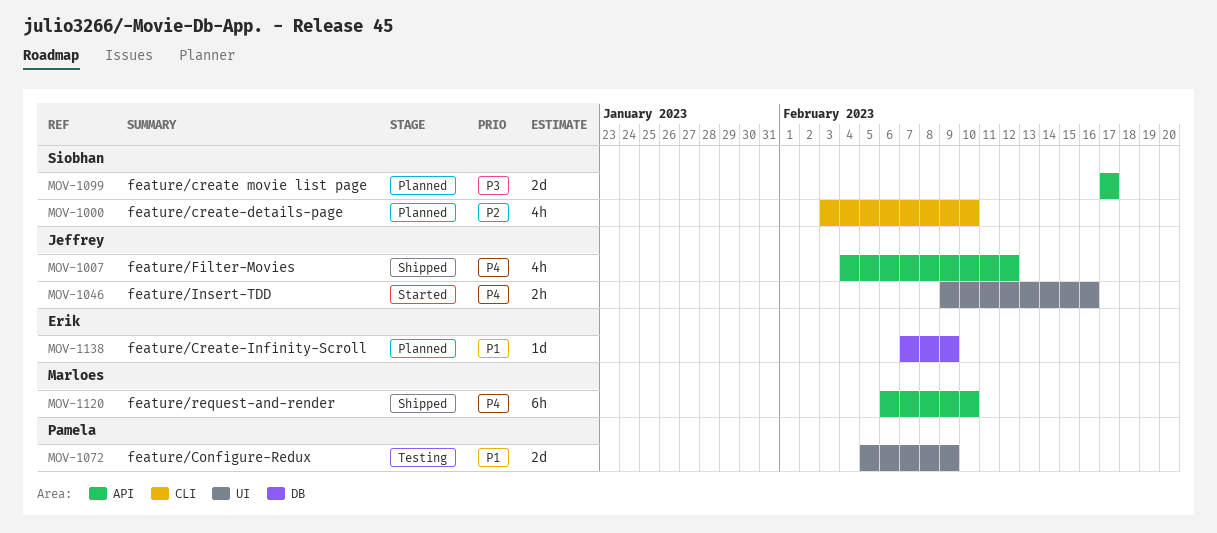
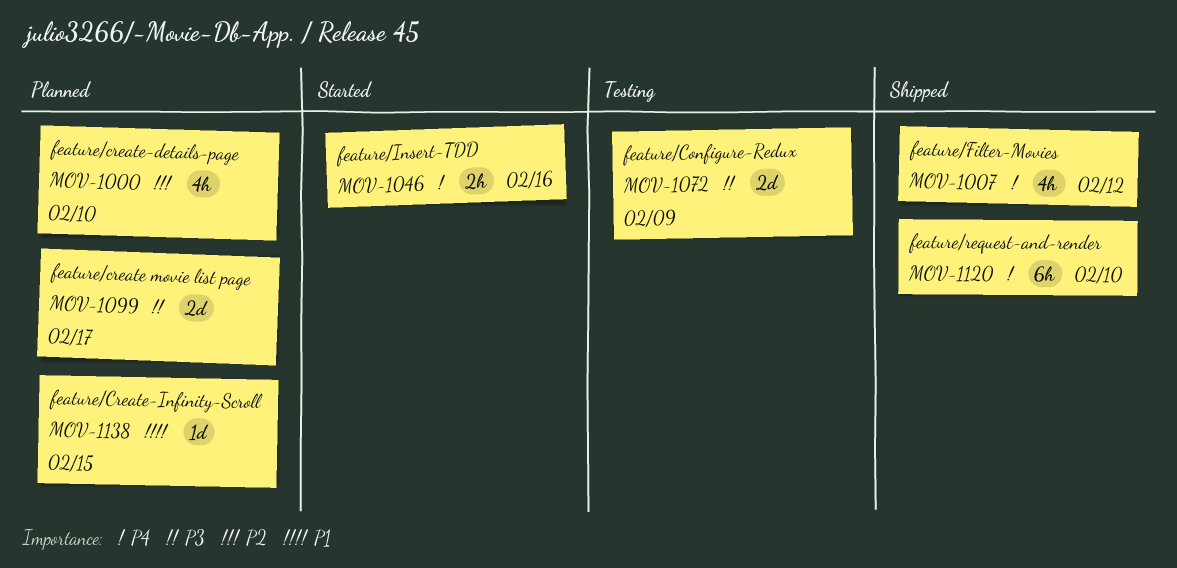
MOV-1072, priority: P1 -> P3
MOV-1138, due: Feb 9 -> Feb 15

